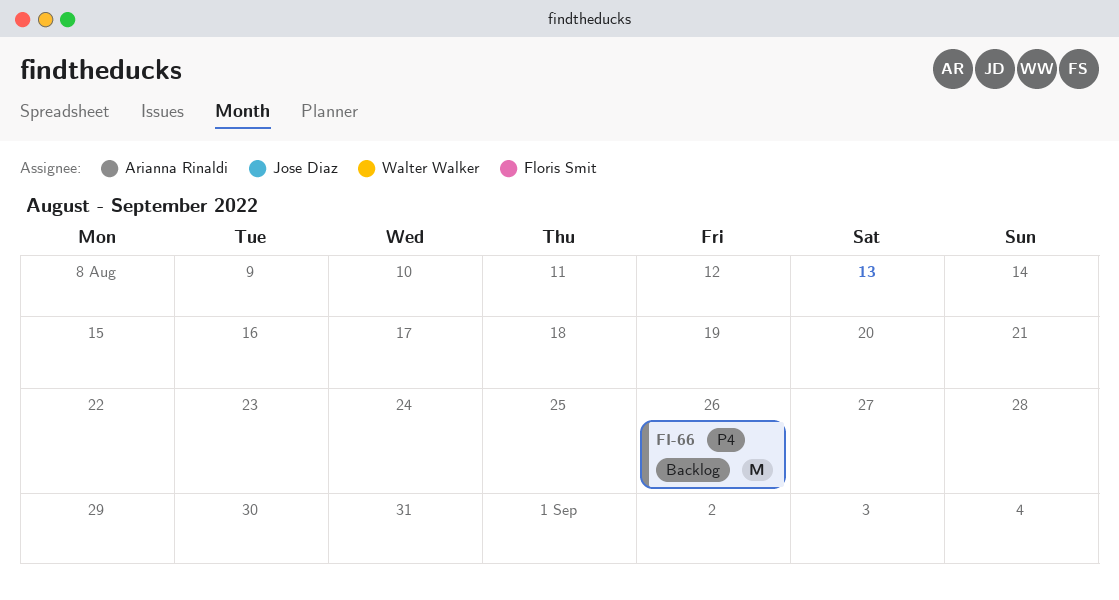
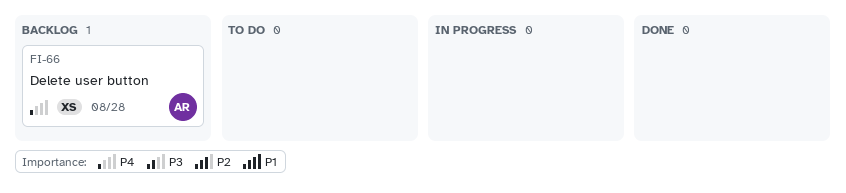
FI-66, estimate: M -> XS
FI-66, due: Aug 26 -> Aug 28

